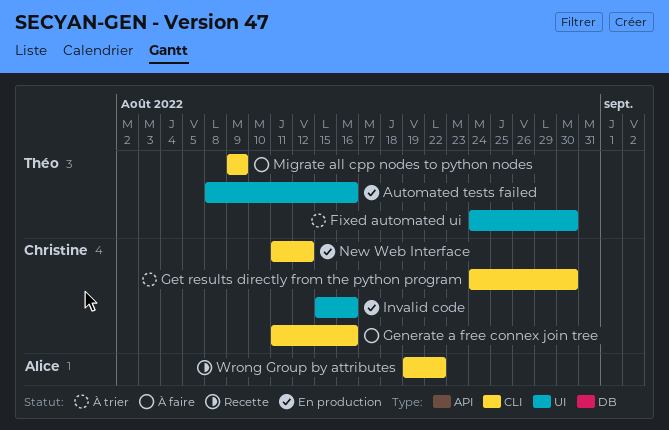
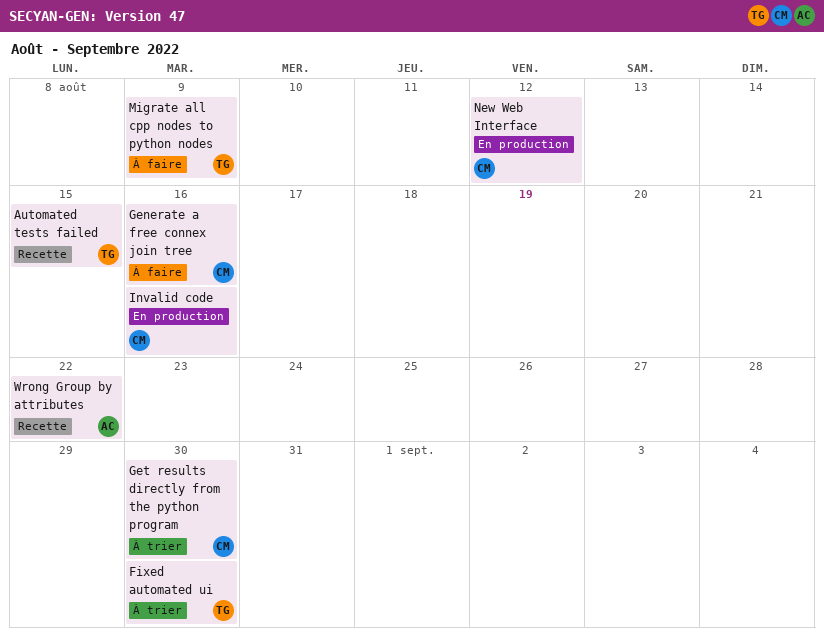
Automated tests failed, status: En production -> Recette
Automated tests failed, due: Aug 16 -> Aug 15

